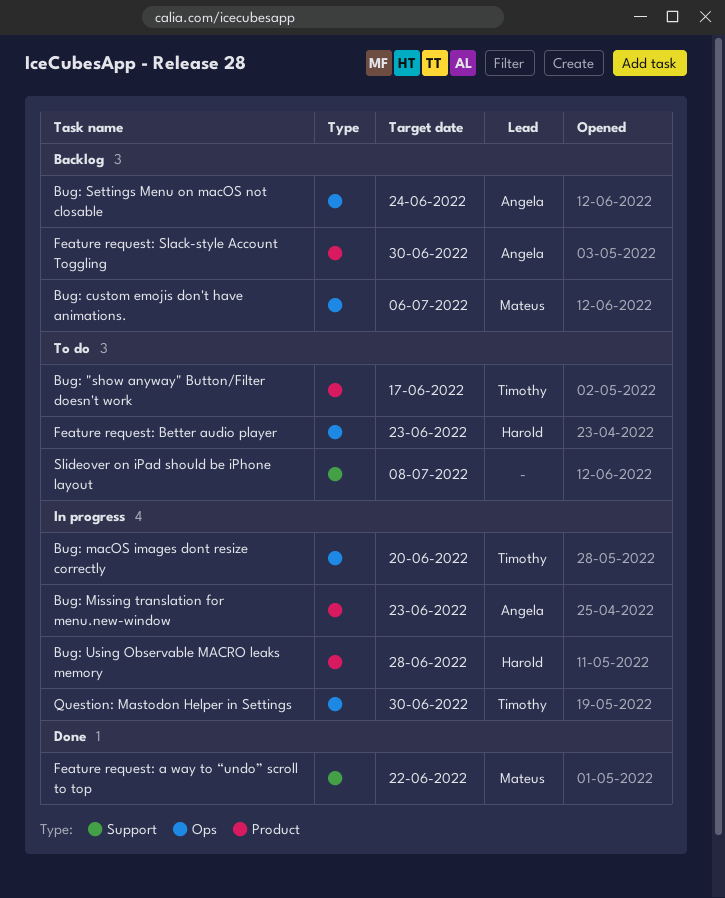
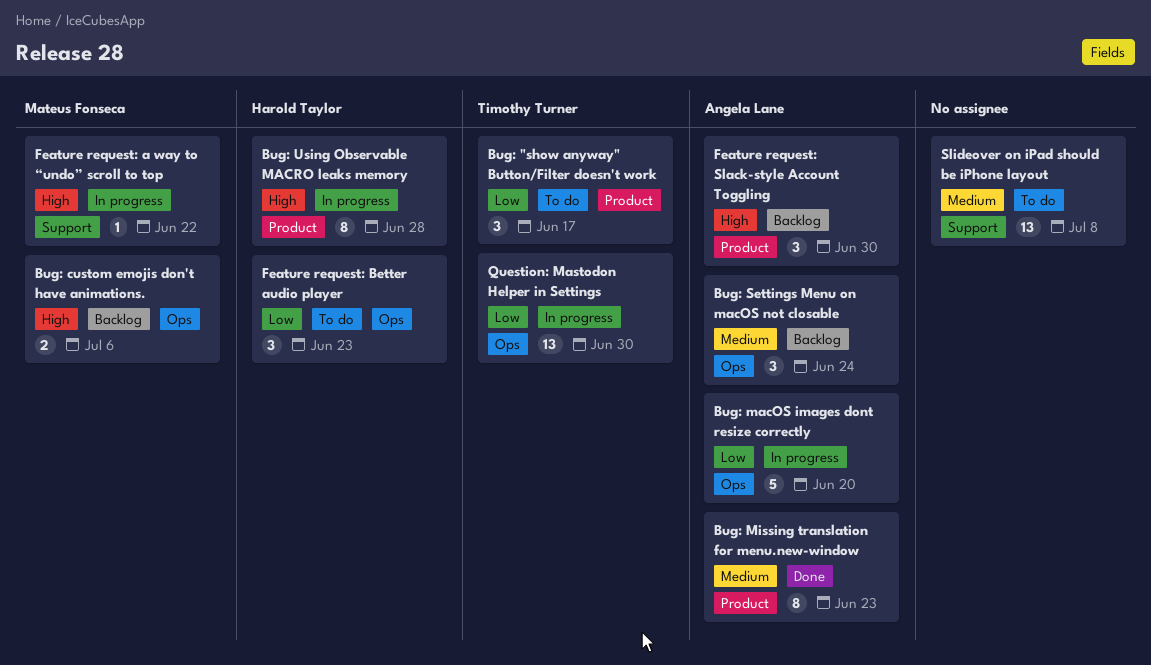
Bug: macOS images dont resize correctly, owner: Timothy Turner -> Angela Lane
Bug: Missing translation for menu.new-window, status: In progress -> Done
Feature request: a way to “undo” scroll to top, status: Done -> In progress

